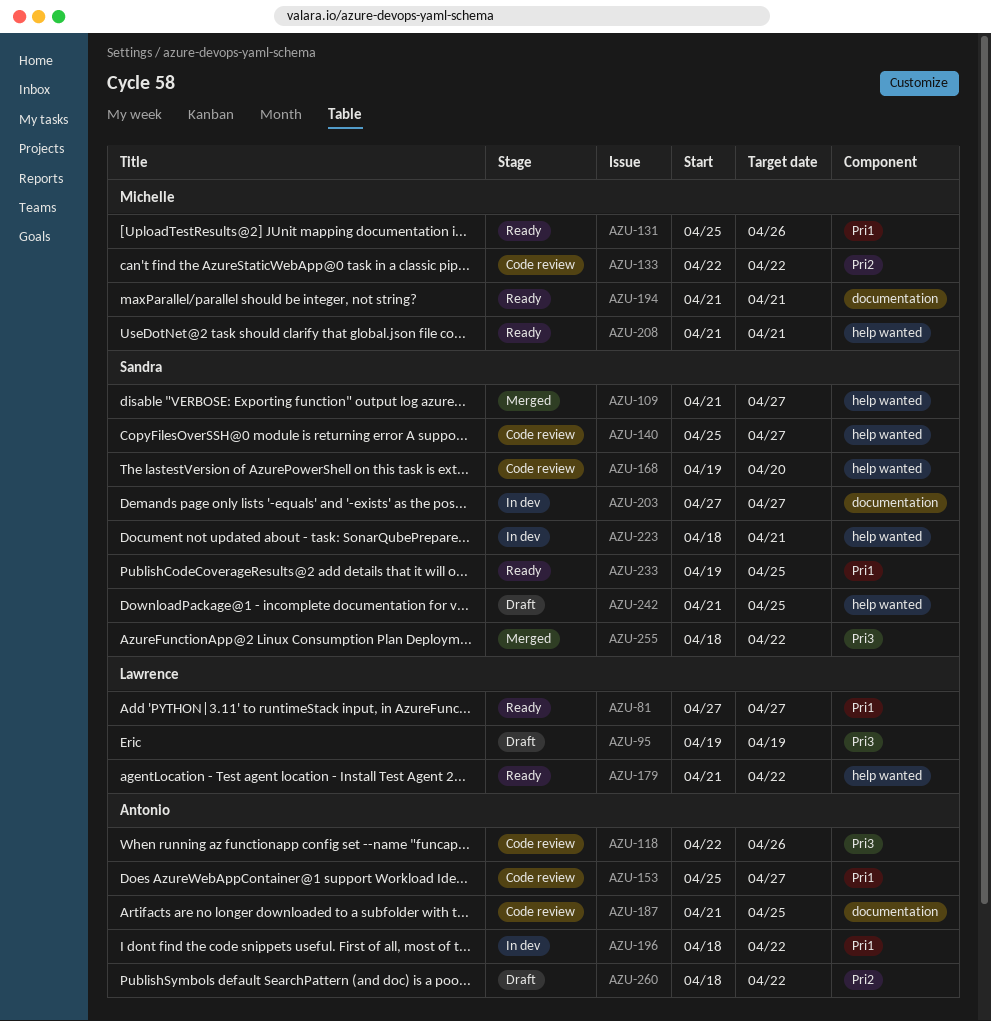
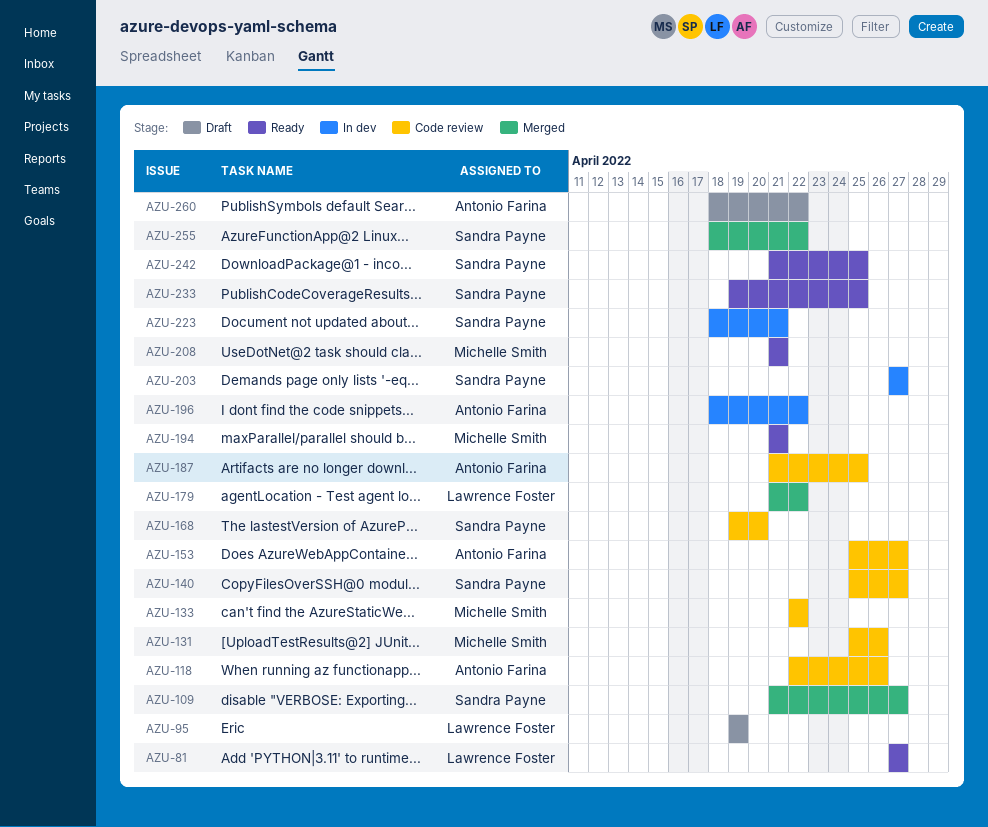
AZU-131, status: Ready -> Code review
AZU-179, status: Ready -> Merged
AZU-242, status: Draft -> Ready

